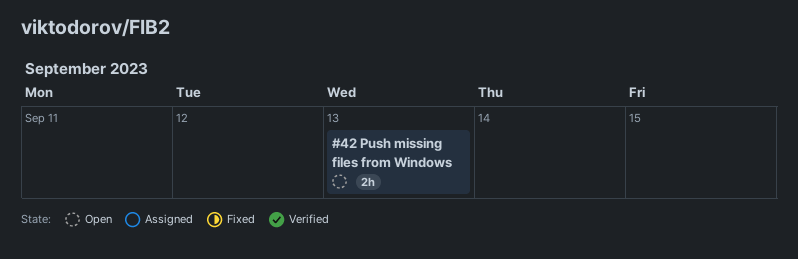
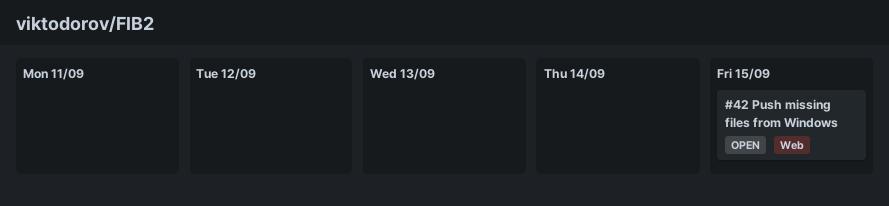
#42, due: Sep 13 -> Sep 15

